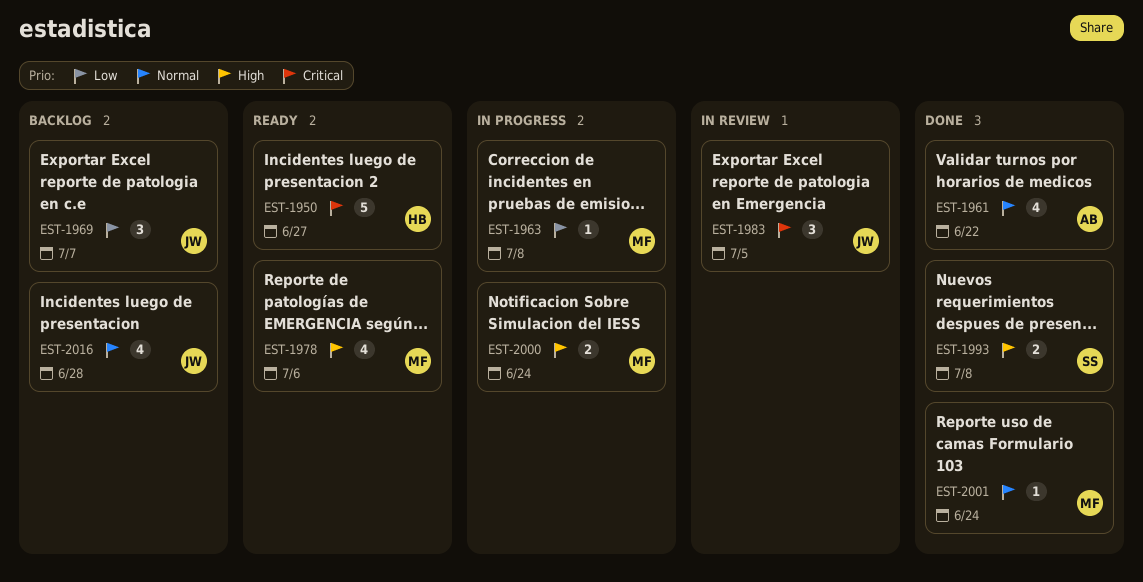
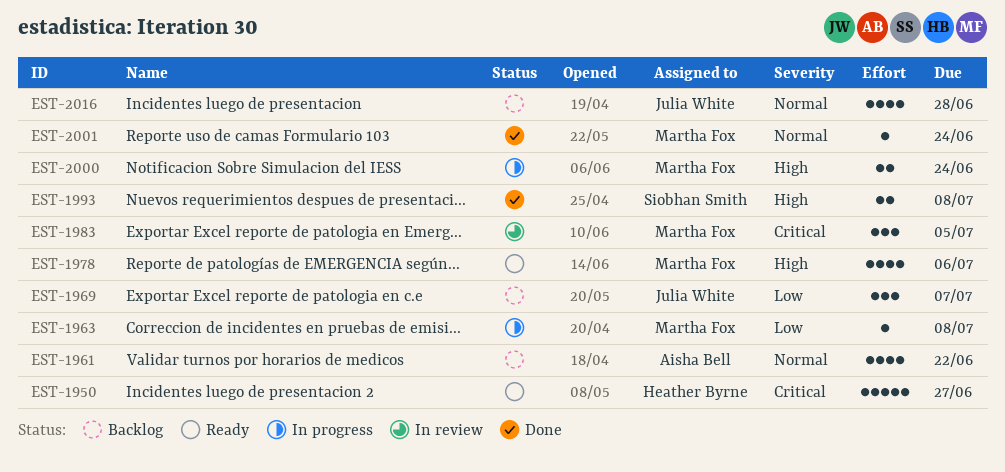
EST-1961, status: Done -> Backlog
EST-1983, owner: Julia White -> Martha Fox

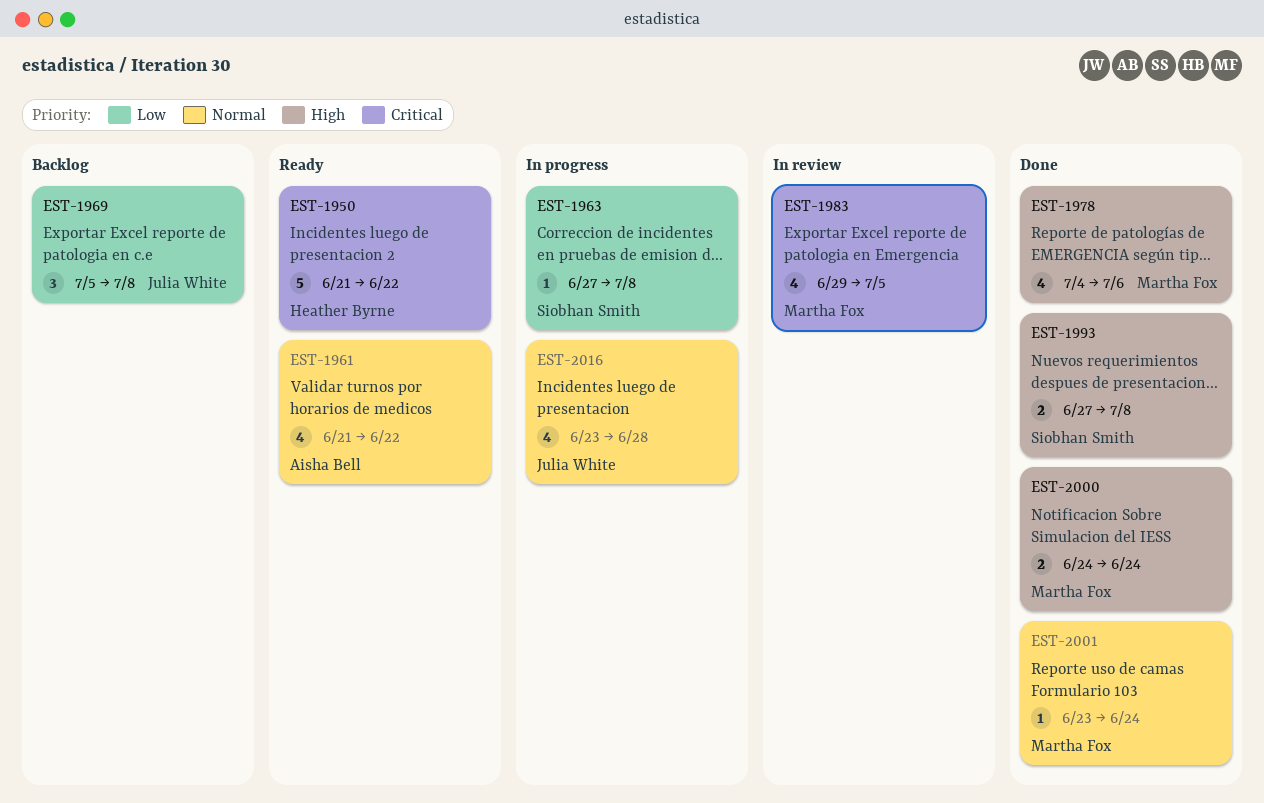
EST-1950, due: Jun 27 -> Jun 22
EST-1961, status: Backlog -> Ready
EST-1963, owner: Martha Fox -> Siobhan Smith
EST-1969, due: Jul 7 -> Jul 8
EST-1978, status: Ready -> Done
EST-1983, estimate: 3 -> 4
EST-2000, status: In progress -> Done
EST-2016, status: Backlog -> In progress

